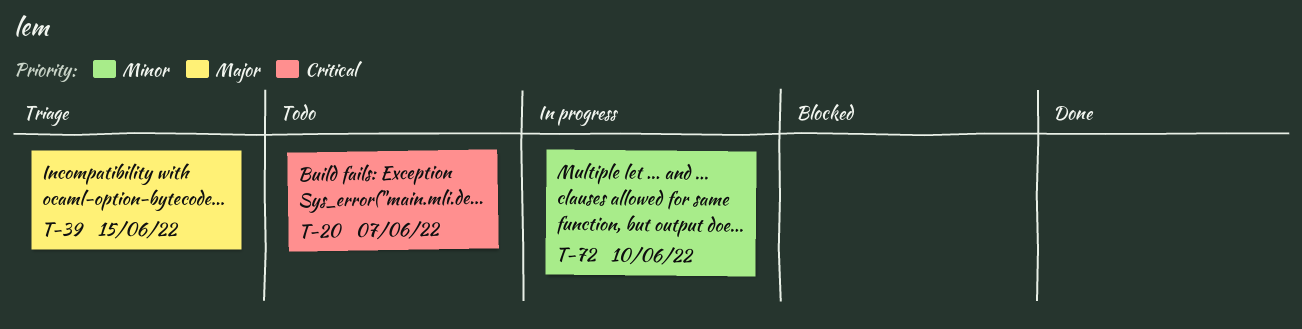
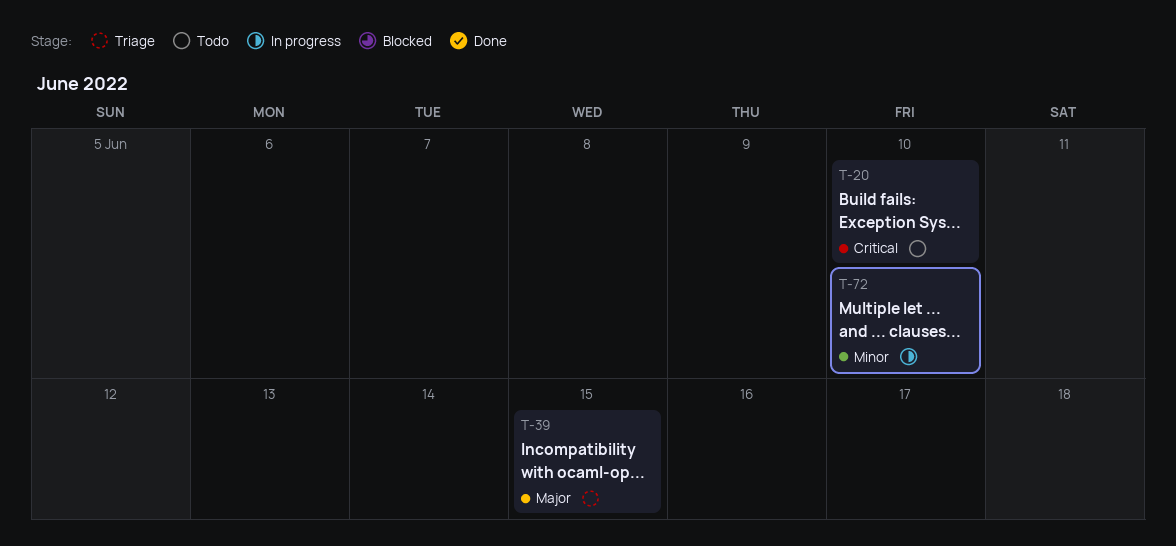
T-20, due: Jun 7 -> Jun 10

